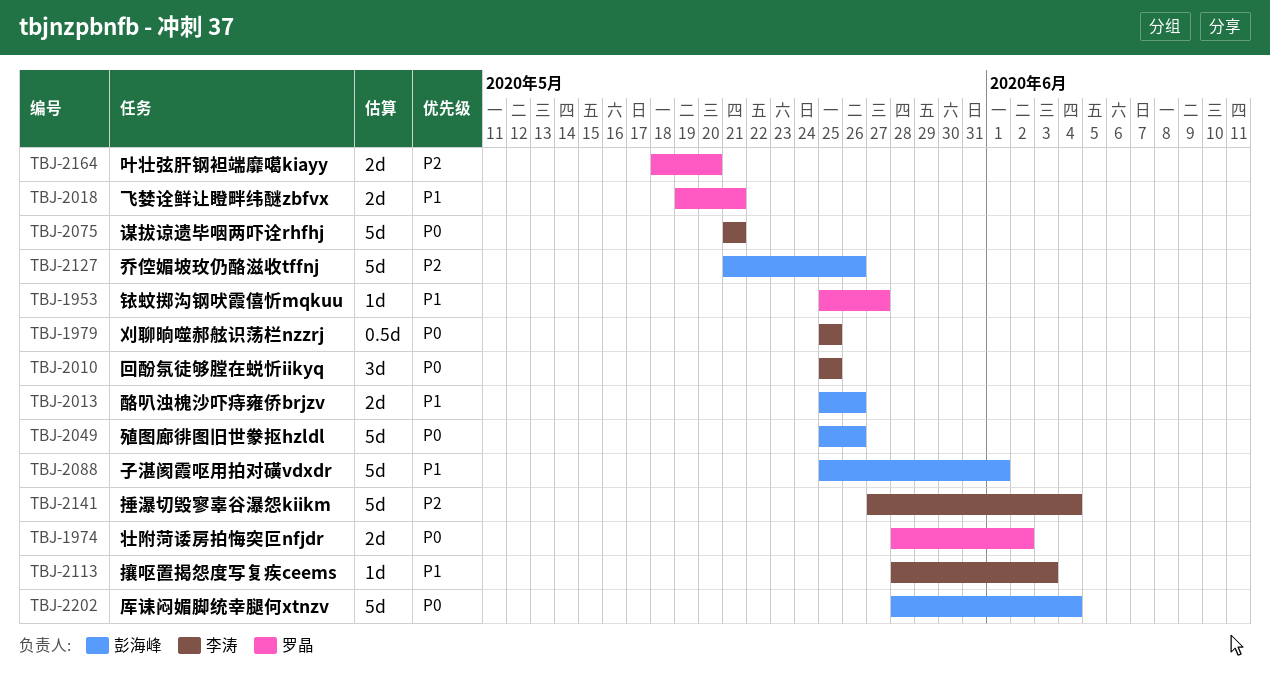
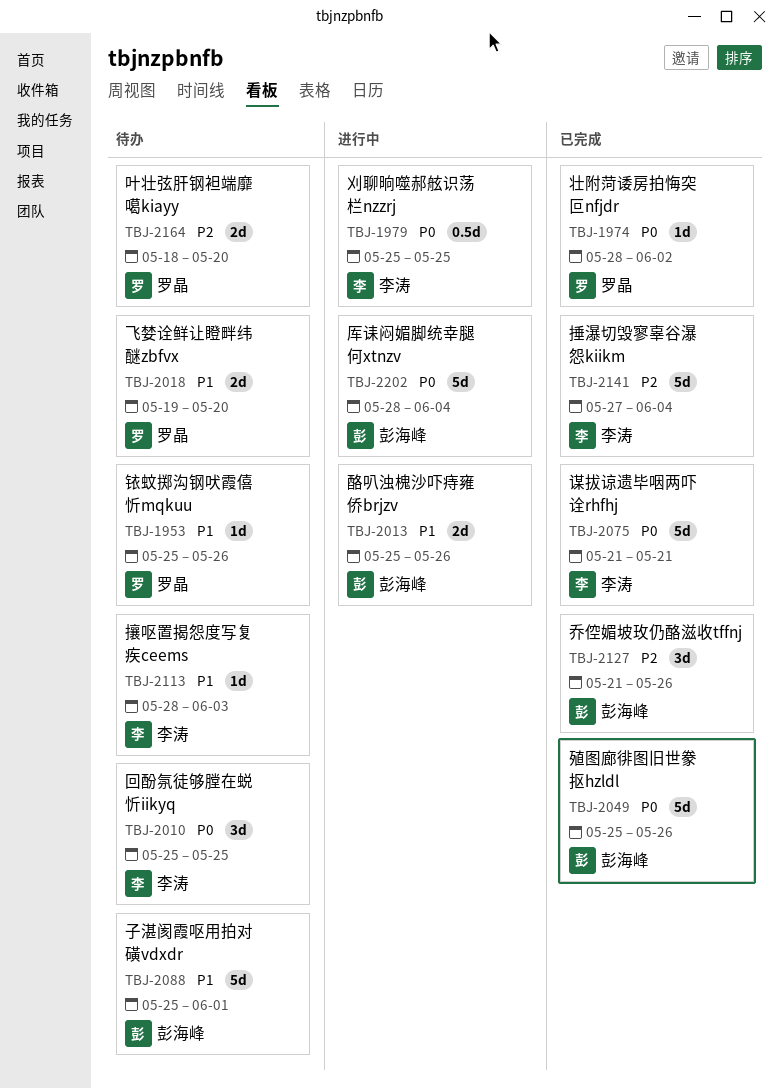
TBJ-1953, due: May 27 -> May 26
TBJ-1974, estimate: 2d -> 1d
TBJ-2018, due: May 21 -> May 20
TBJ-2127, estimate: 5d -> 3d

